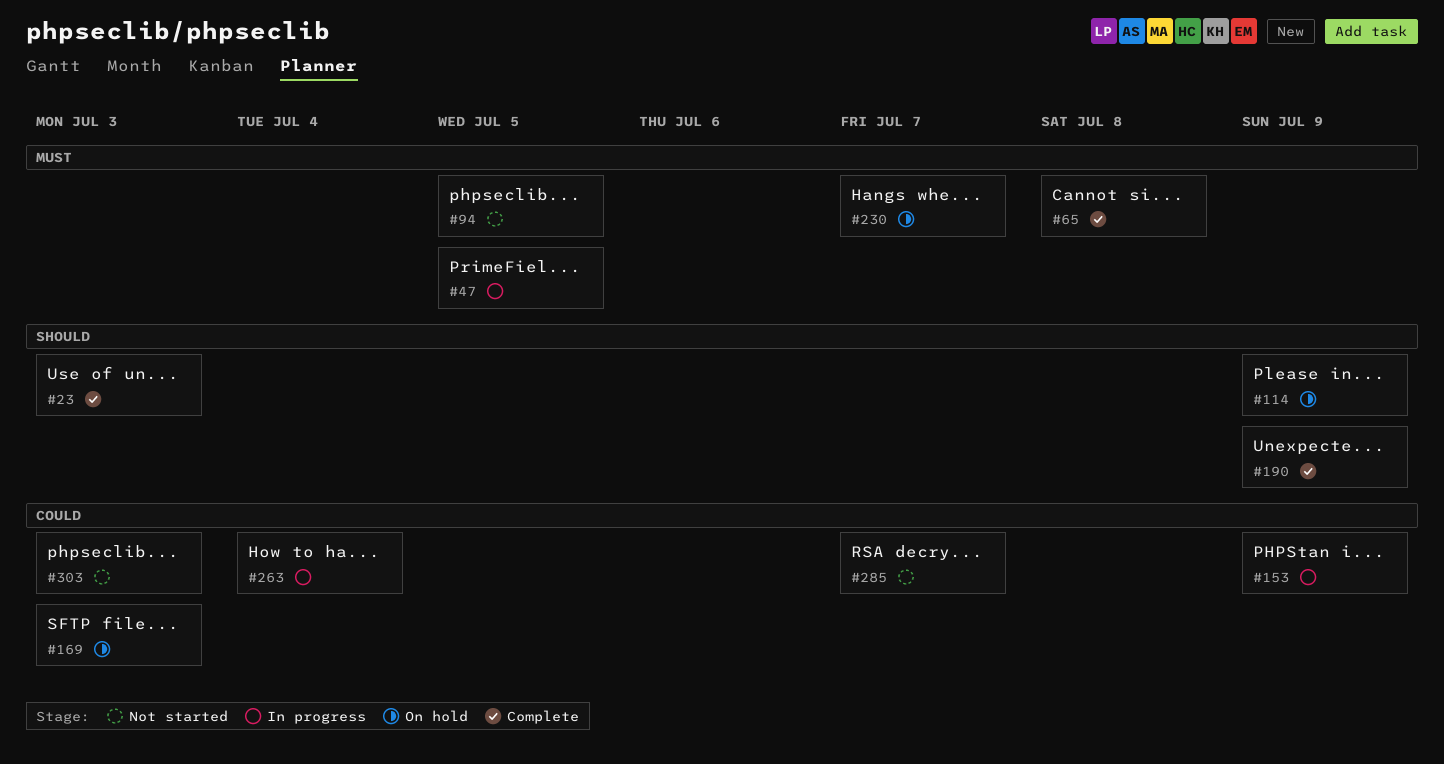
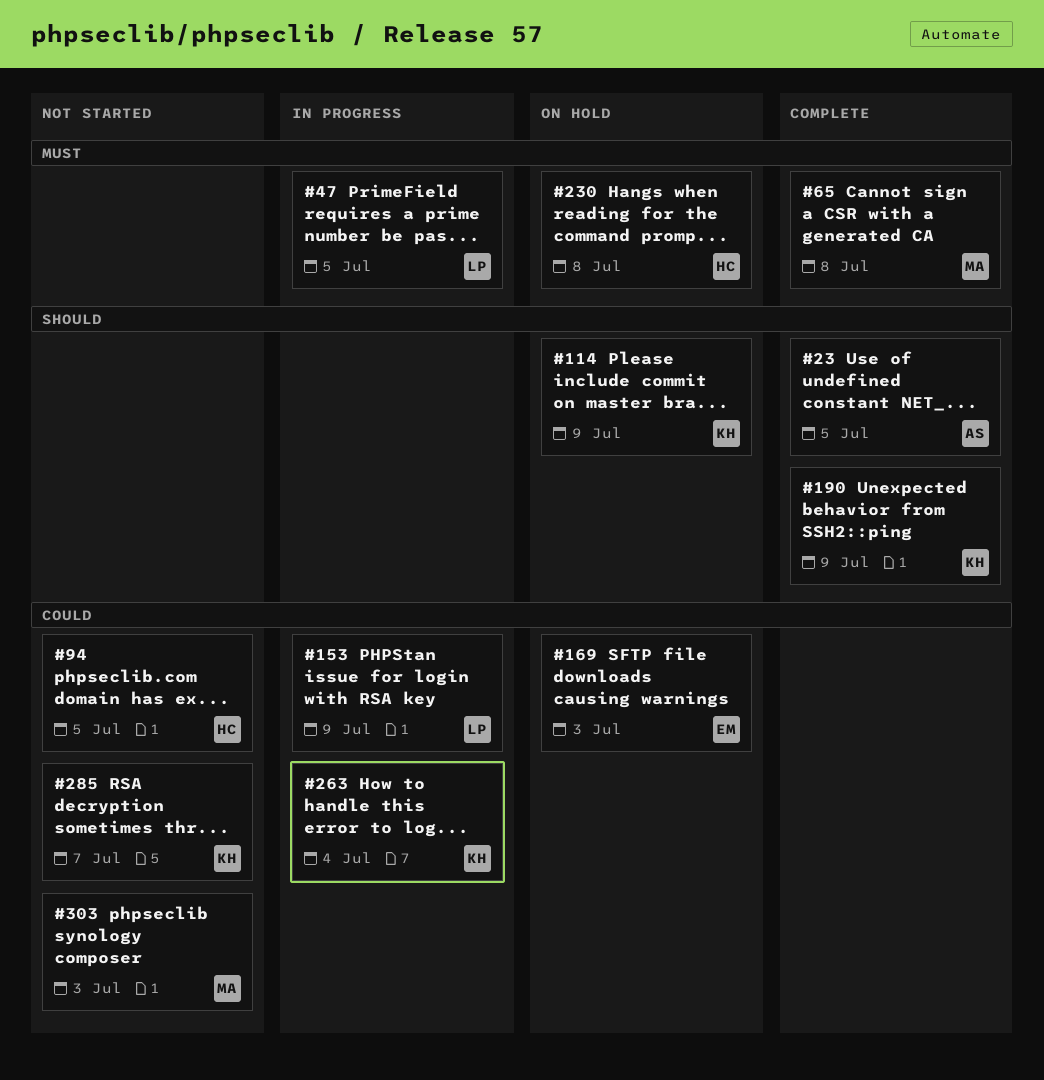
#23, due: Jul 3 -> Jul 5
#94, priority: Must -> Could
#230, due: Jul 7 -> Jul 8

